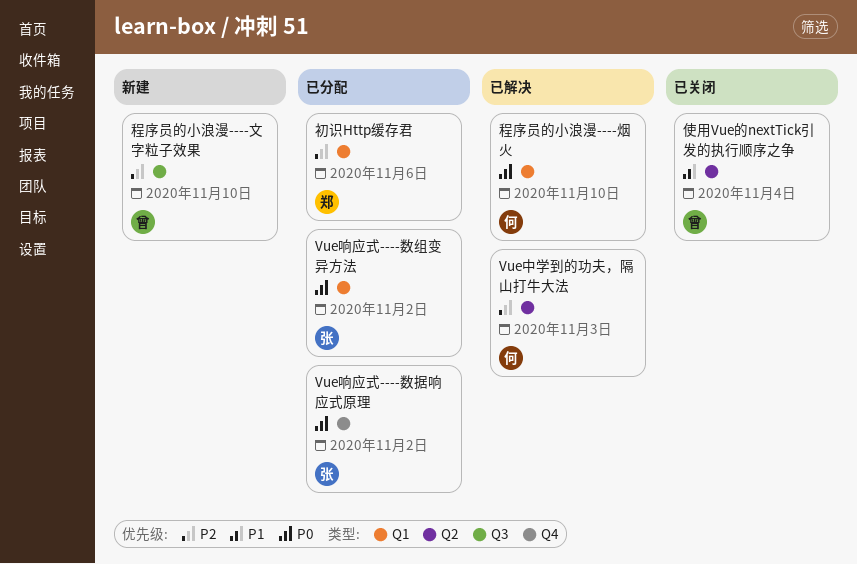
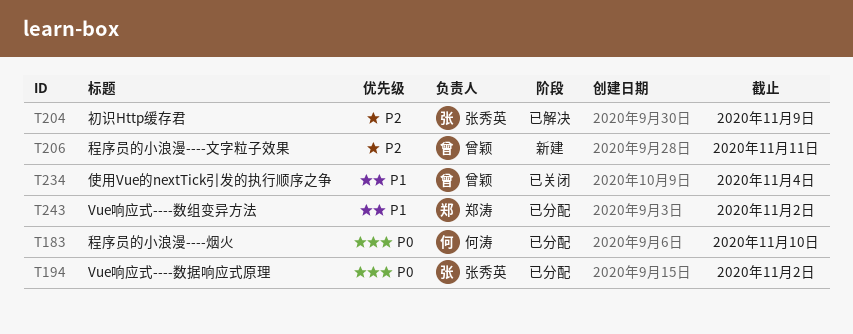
Vue中学到的功夫，隔山打牛大法: present -> none
Vue响应式----数组变异方法, owner: 张秀英 -> 郑涛
Vue响应式----数组变异方法, priority: P0 -> P1
初识Http缓存君, status: 已分配 -> 已解决
初识Http缓存君, owner: 郑涛 -> 张秀英
初识Http缓存君, due: Nov 6 -> Nov 9
程序员的小浪漫----文字粒子效果, due: Nov 10 -> Nov 11
程序员的小浪漫----烟火, status: 已解决 -> 已分配

